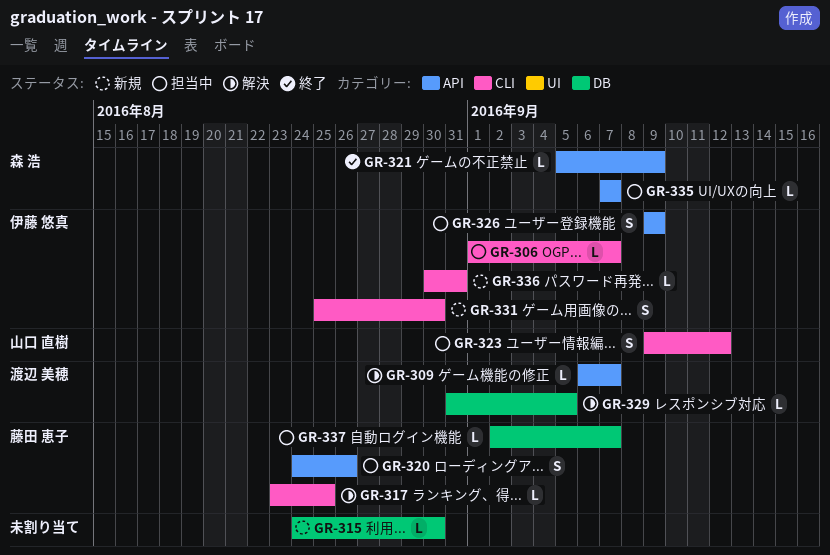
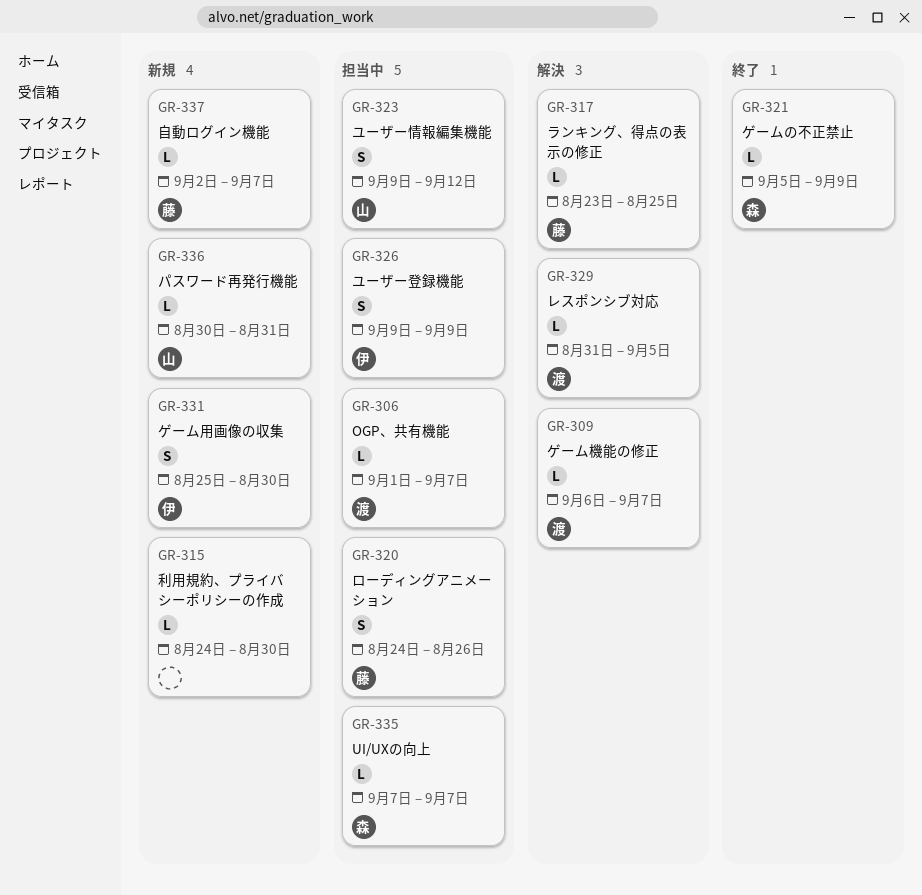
GR-306, owner: 伊藤 悠真 -> 渡辺 美穂
GR-336, owner: 伊藤 悠真 -> 山口 直樹
GR-337, status: 担当中 -> 新規

